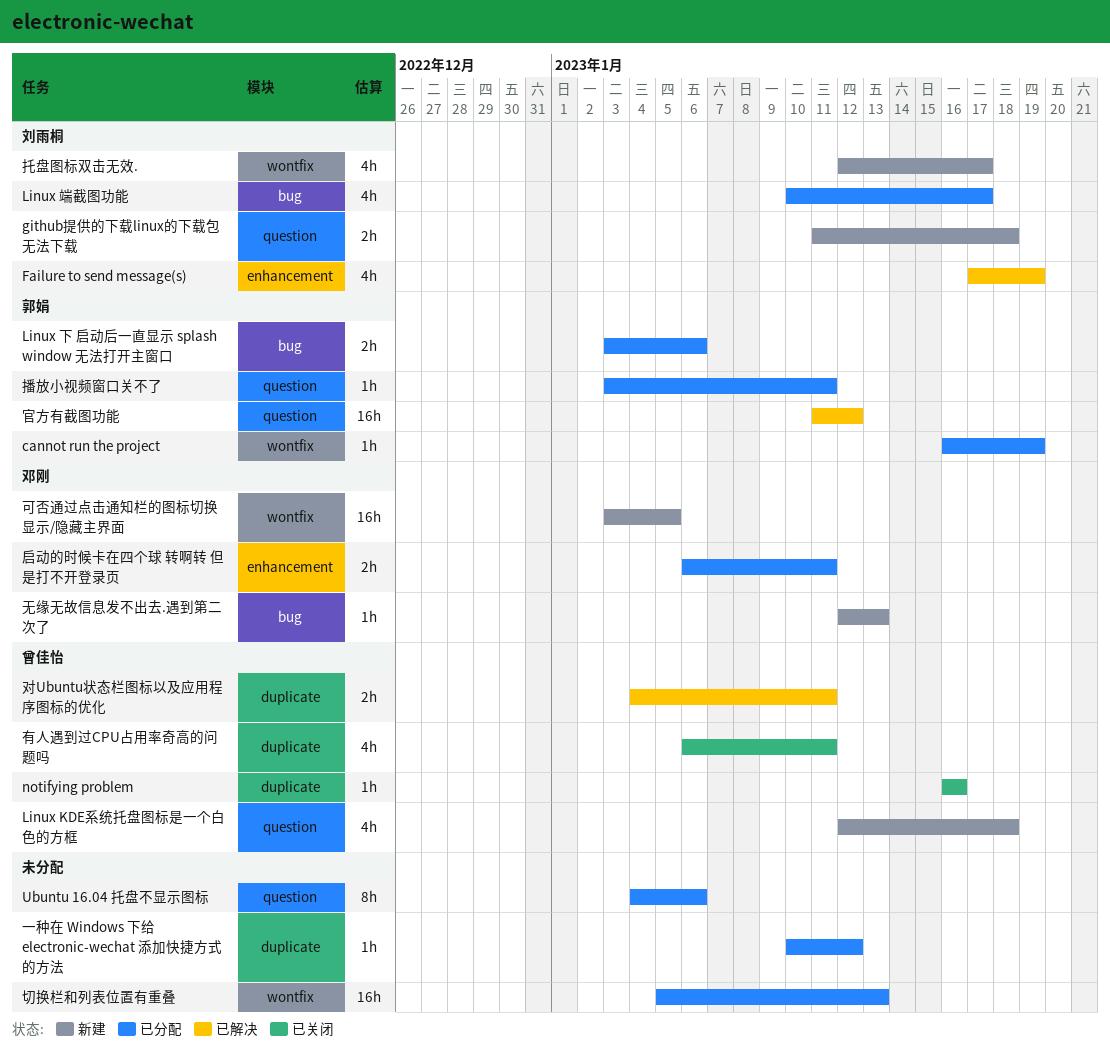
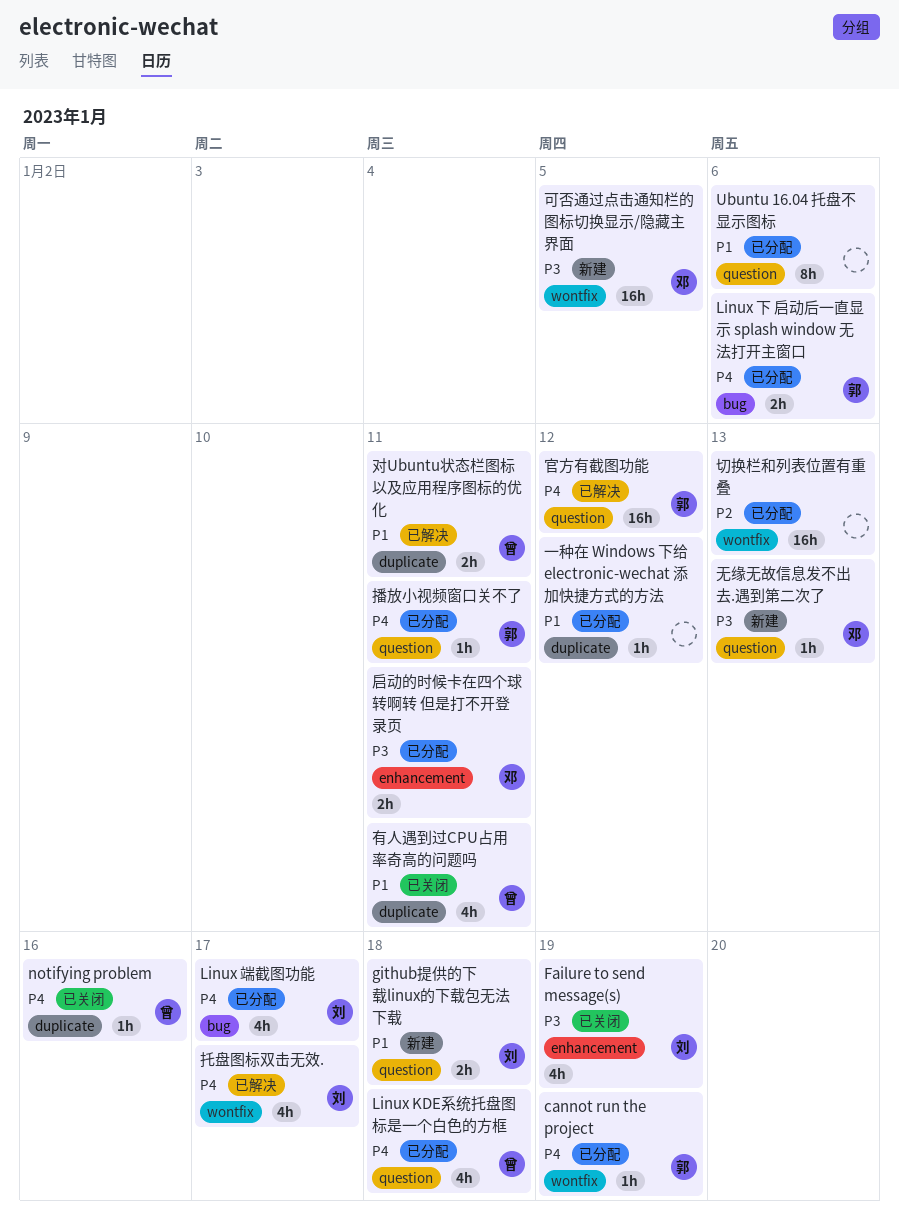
Failure to send message(s), status: 已解决 -> 已关闭
Linux KDE系统托盘图标是一个白色的方框, status: 新建 -> 已分配
托盘图标双击无效., status: 新建 -> 已解决
无缘无故信息发不出去.遇到第二次了, label: bug -> question

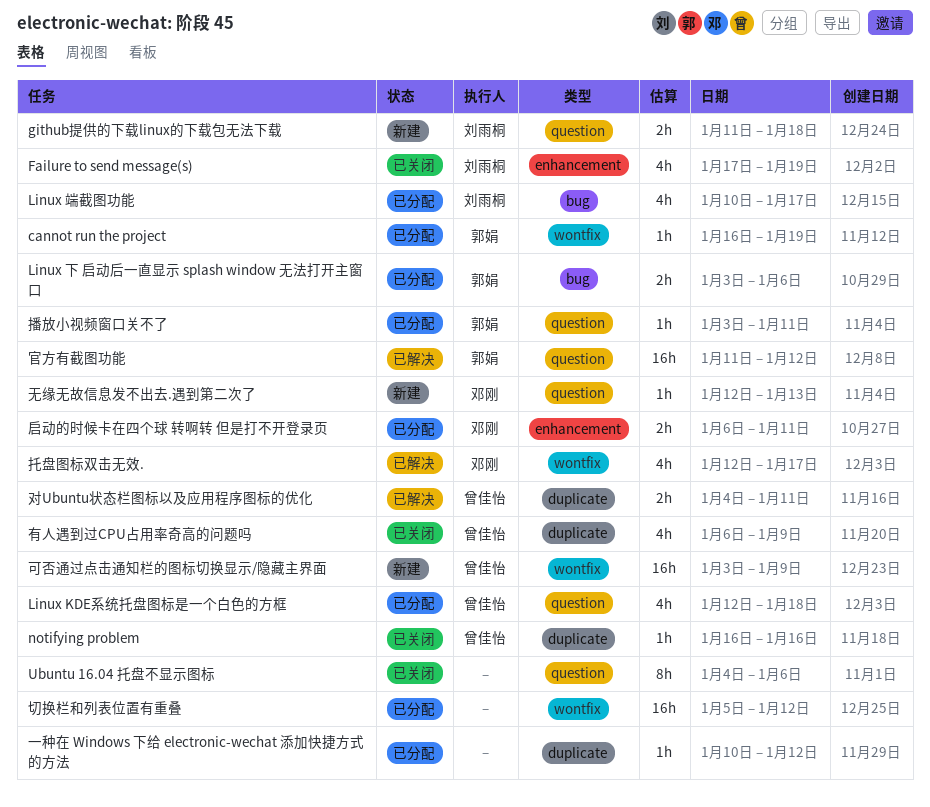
Ubuntu 16.04 托盘不显示图标, status: 已分配 -> 已关闭
切换栏和列表位置有重叠, due: Jan 13 -> Jan 12
可否通过点击通知栏的图标切换显示/隐藏主界面, owner: 邓刚 -> 曾佳怡
可否通过点击通知栏的图标切换显示/隐藏主界面, due: Jan 5 -> Jan 9
托盘图标双击无效., owner: 刘雨桐 -> 邓刚
有人遇到过CPU占用率奇高的问题吗, due: Jan 11 -> Jan 9

